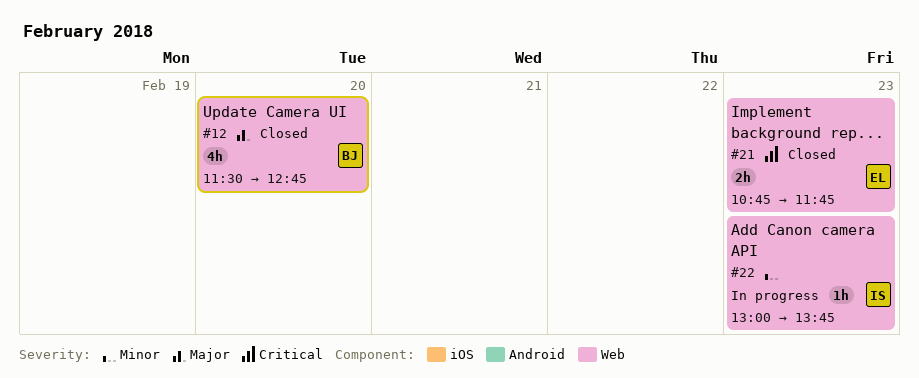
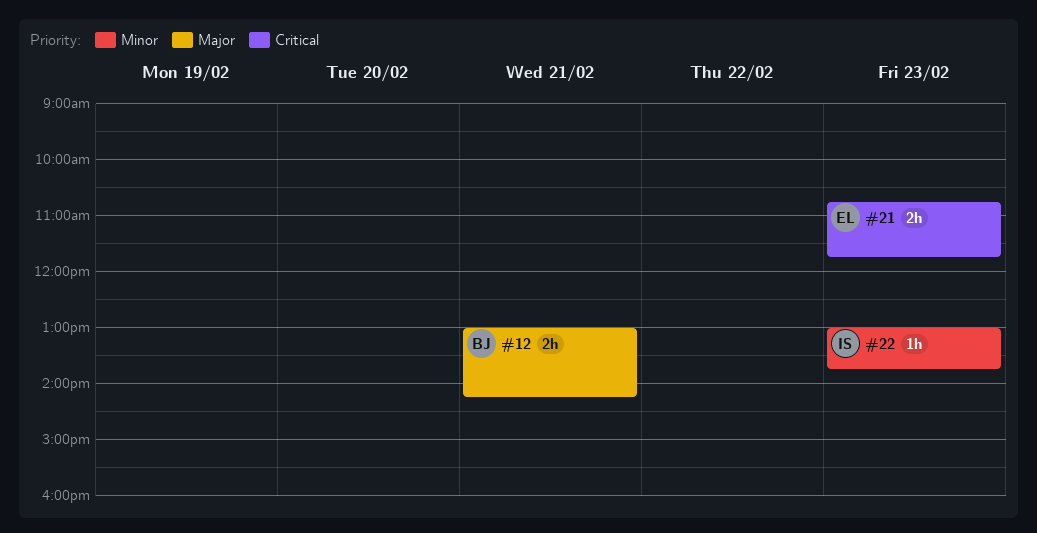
#12, estimate: 4h -> 2h
#12, day: Feb 20 -> Feb 21
#12, begins: 11:30 -> 13:00
#12, ends: 12:45 -> 14:15

